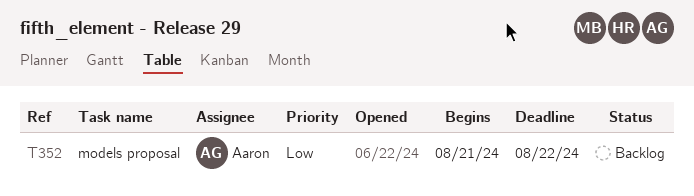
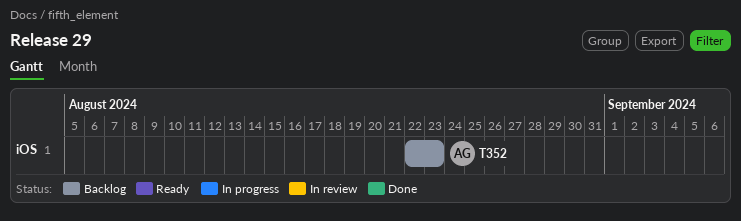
T352, start: Aug 21 -> Aug 22
T352, due: Aug 22 -> Aug 23

